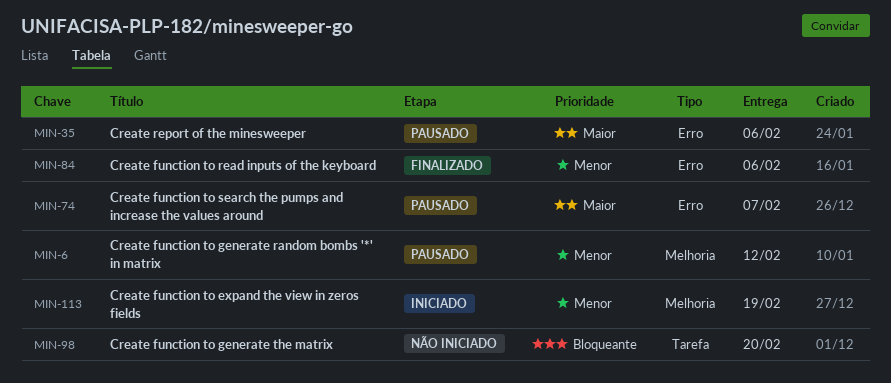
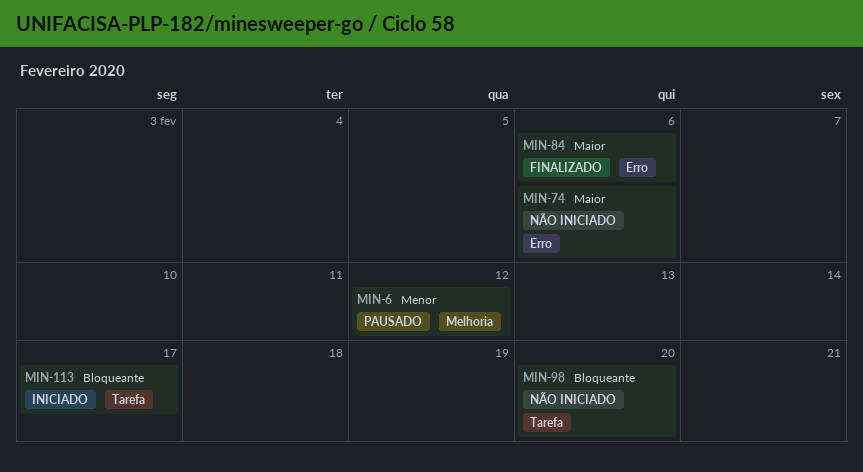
MIN-35: present -> none
MIN-74, status: Pausado -> Não iniciado
MIN-74, due: Feb 7 -> Feb 6
MIN-84, priority: Menor -> Maior
MIN-113, priority: Menor -> Bloqueante
MIN-113, label: Melhoria -> Tarefa
MIN-113, due: Feb 19 -> Feb 17

